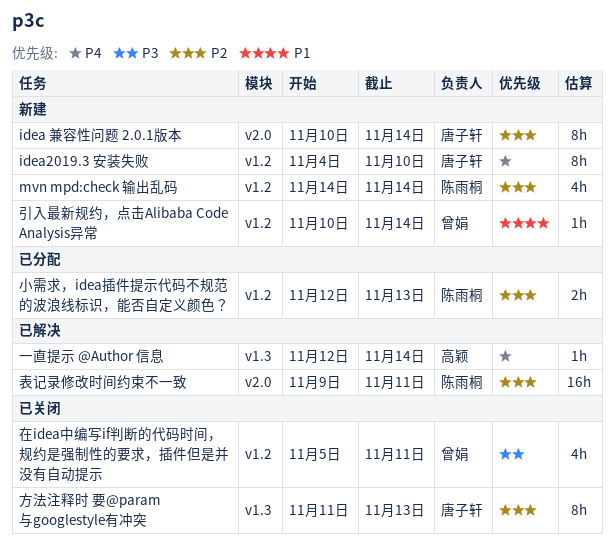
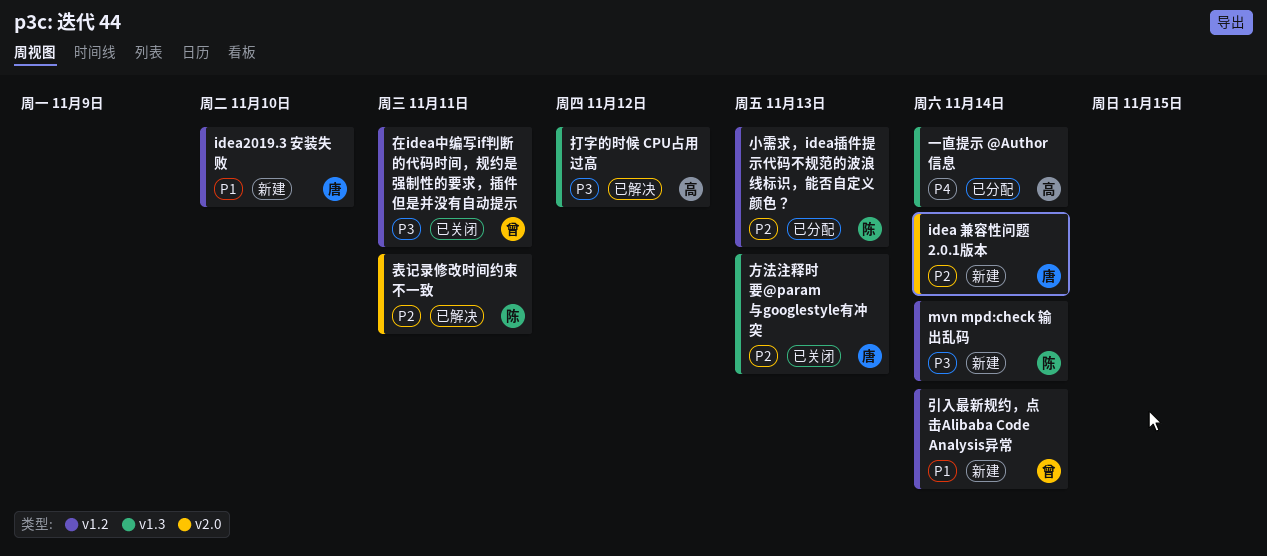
idea2019.3 安装失败, priority: P4 -> P1
mvn mpd:check 输出乱码, priority: P2 -> P3
一直提示 @Author 信息, status: 已解决 -> 已分配
打字的时候 CPU占用过高: none -> present

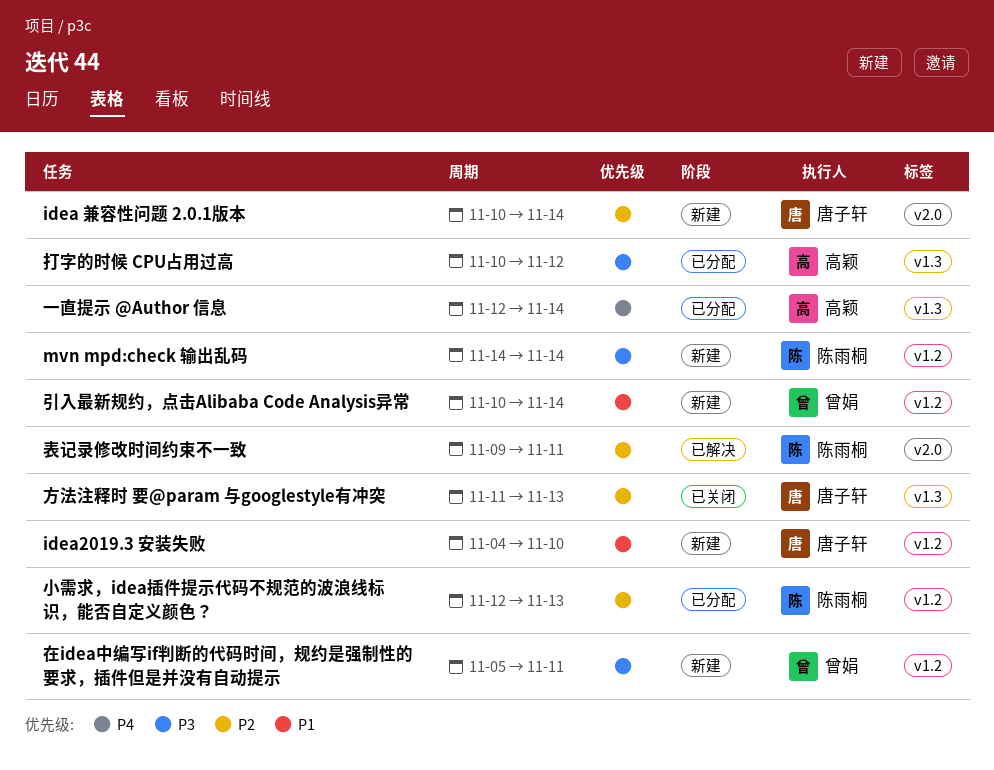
在idea中编写if判断的代码时间，规约是强制性的要求，插件但是并没有自动提示, status: 已关闭 -> 新建
打字的时候 CPU占用过高, status: 已解决 -> 已分配

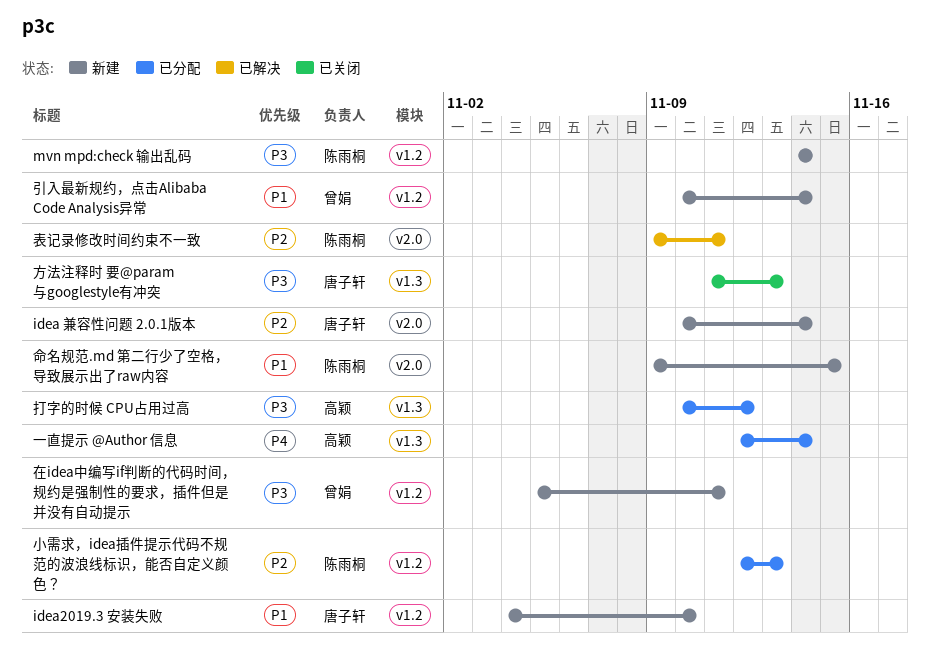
命名规范.md 第二行少了空格，导致展示出了raw内容: none -> present
方法注释时 要@param 与googlestyle有冲突, priority: P2 -> P3

